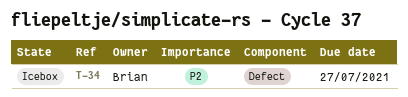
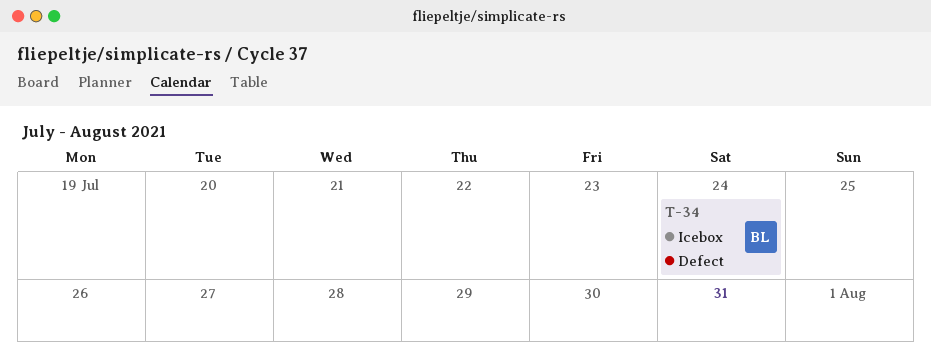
T-34, due: Jul 27 -> Jul 24

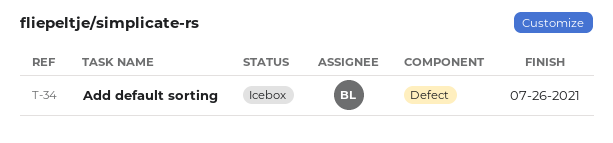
T-34, due: Jul 24 -> Jul 26

